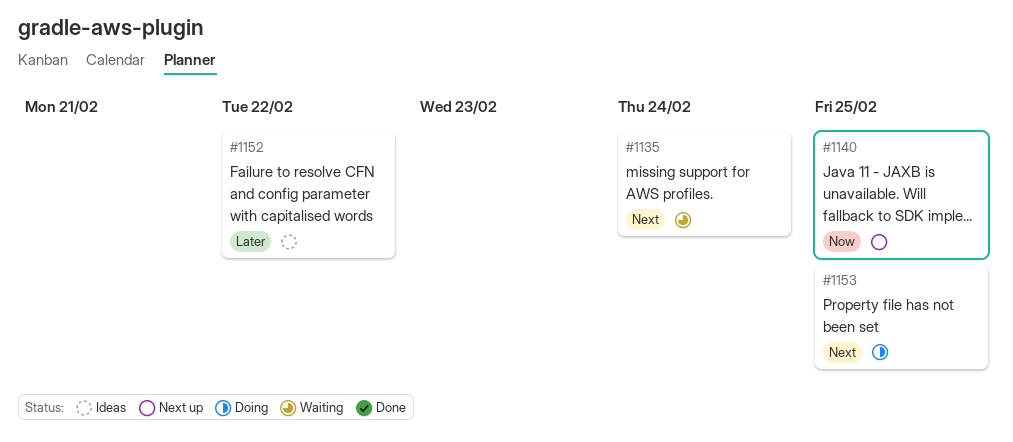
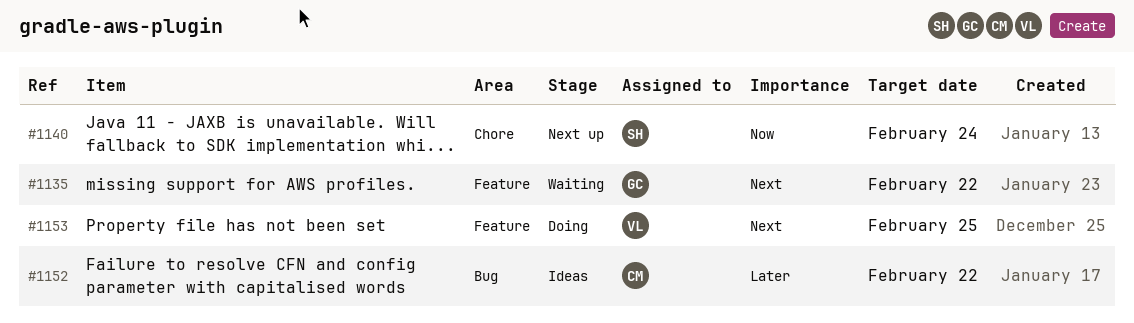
#1135, due: Feb 24 -> Feb 22
#1140, due: Feb 25 -> Feb 24

